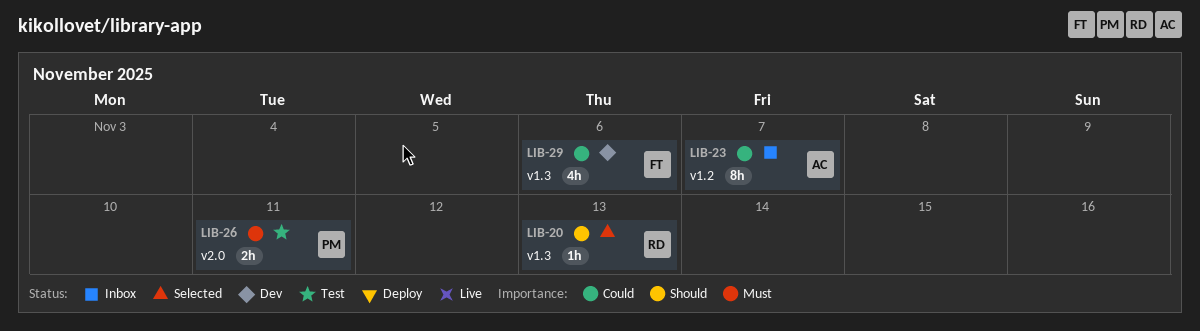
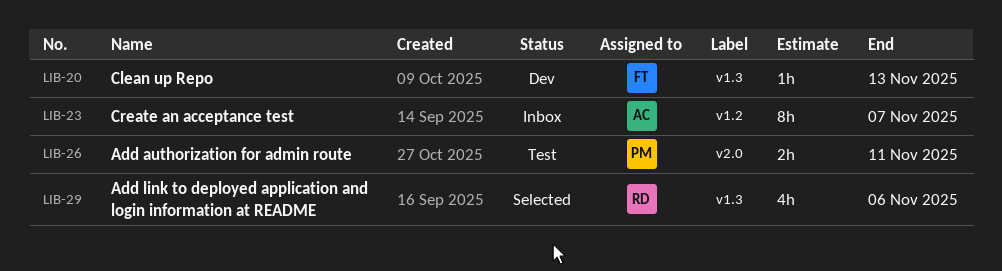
LIB-20, status: Selected -> Dev
LIB-20, owner: RD -> FT
LIB-29, status: Dev -> Selected
LIB-29, owner: FT -> RD

